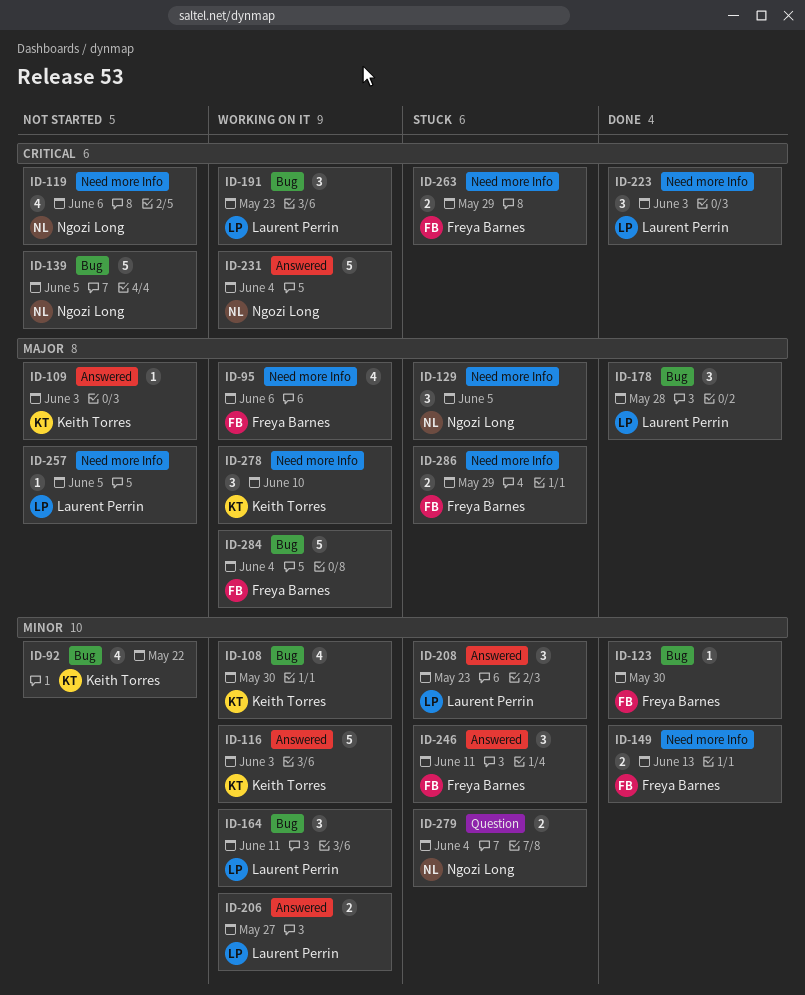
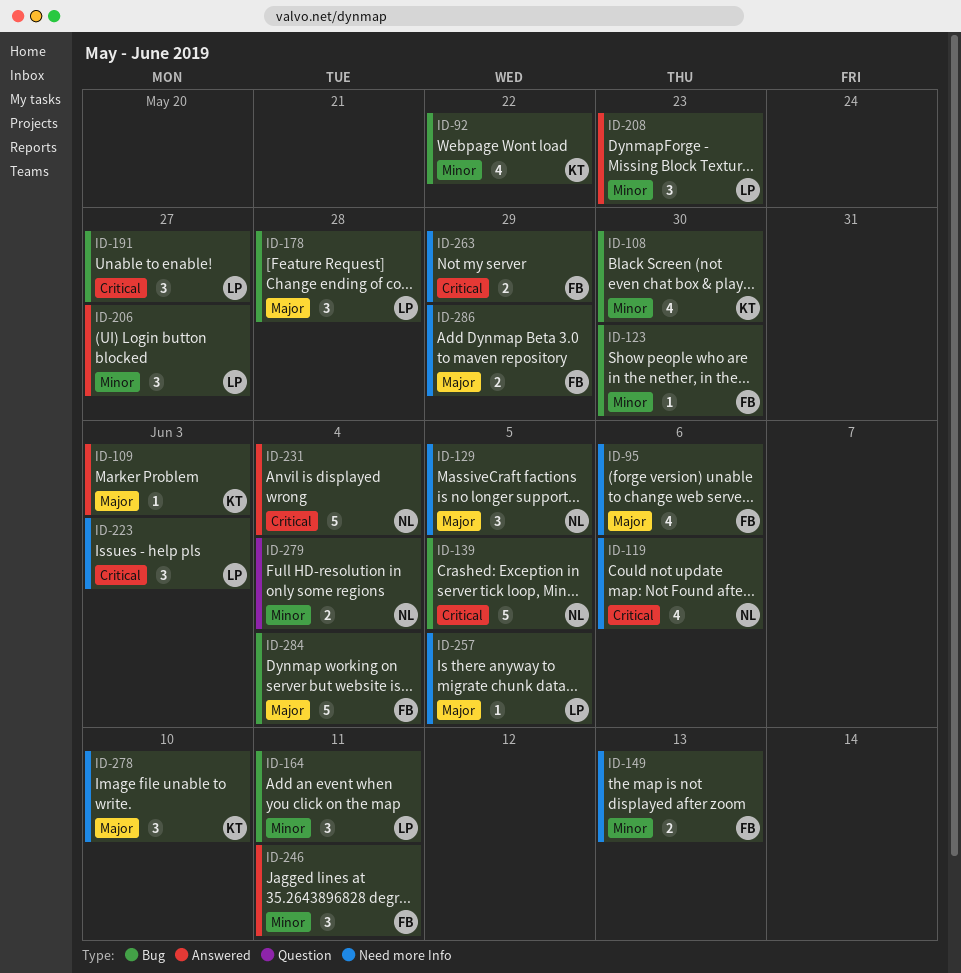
ID-116: present -> none
ID-191, due: May 23 -> May 27
ID-206, estimate: 2 -> 3

